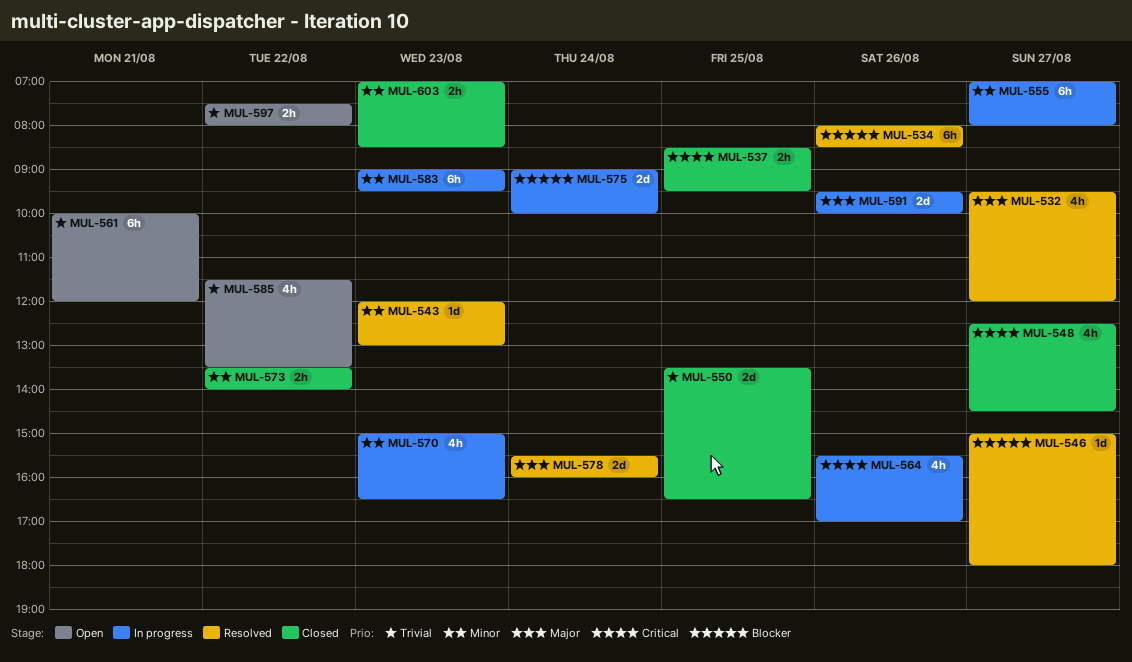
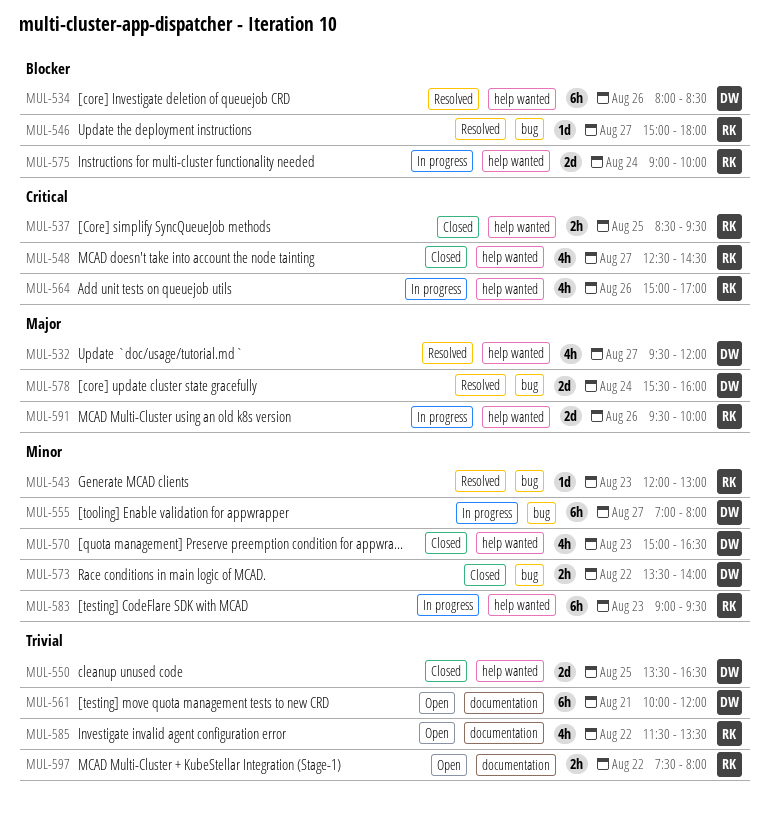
MUL-564, begins: 15:30 -> 15:00
MUL-570, status: In progress -> Closed
MUL-603: present -> none

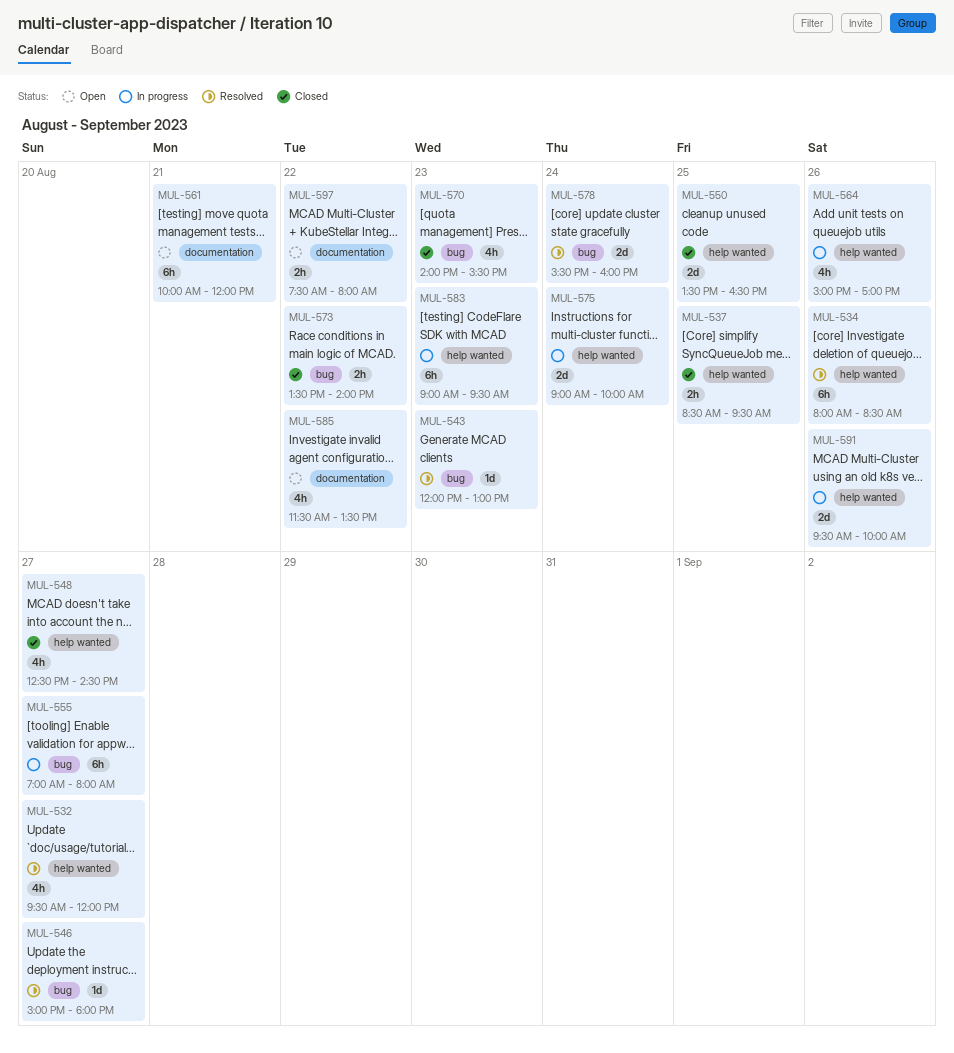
MUL-570, label: help wanted -> bug
MUL-570, begins: 15:00 -> 14:00
MUL-570, ends: 16:30 -> 15:30

